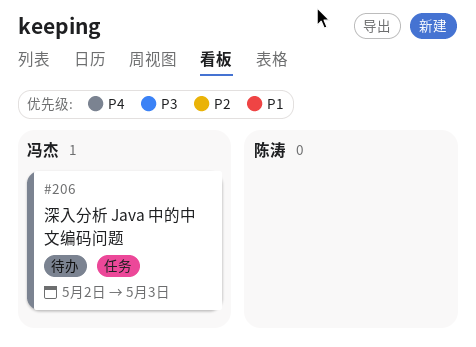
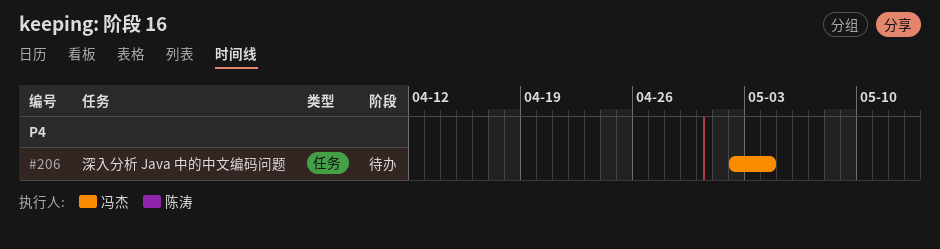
#206, due: May 3 -> May 4

